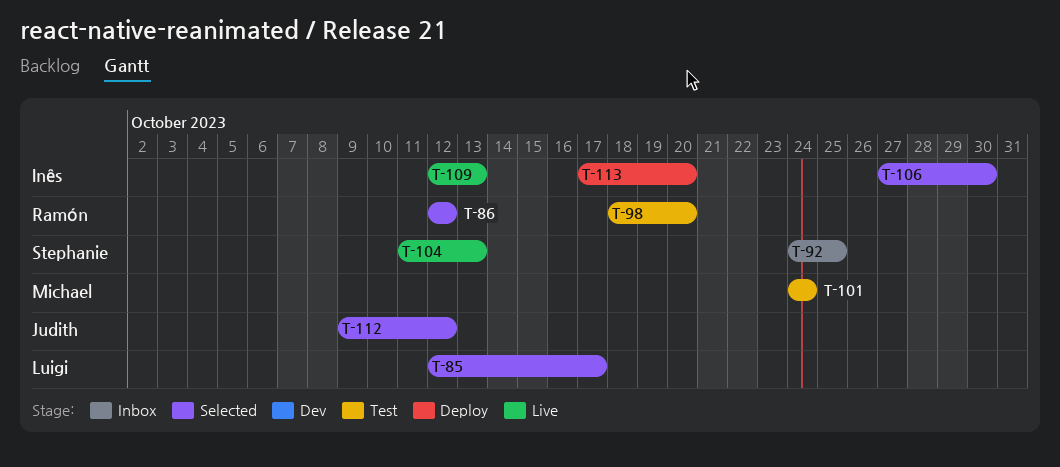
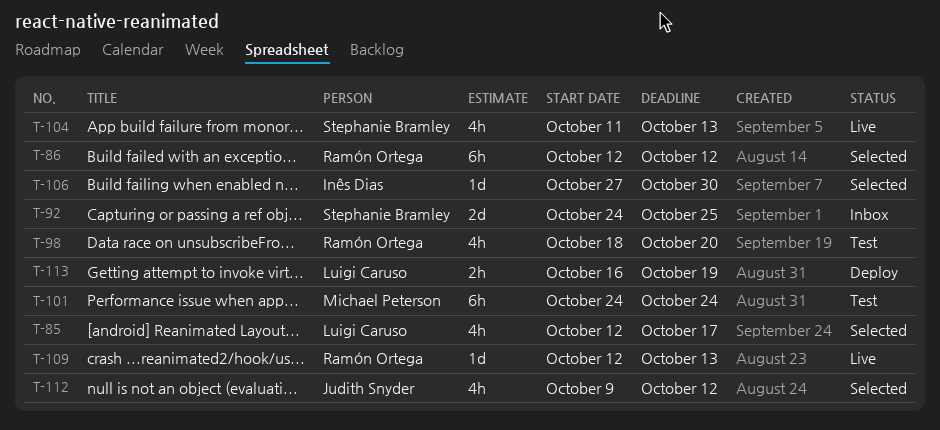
T-109, owner: Inês Dias -> Ramón Ortega
T-113, owner: Inês Dias -> Luigi Caruso
T-113, start: Oct 17 -> Oct 16
T-113, due: Oct 20 -> Oct 19

